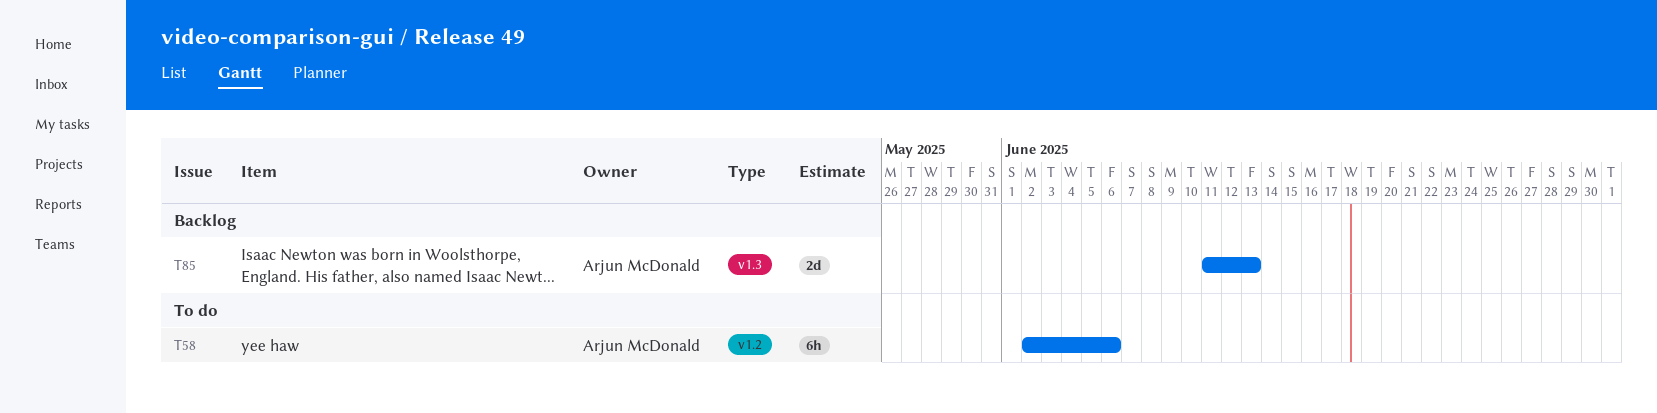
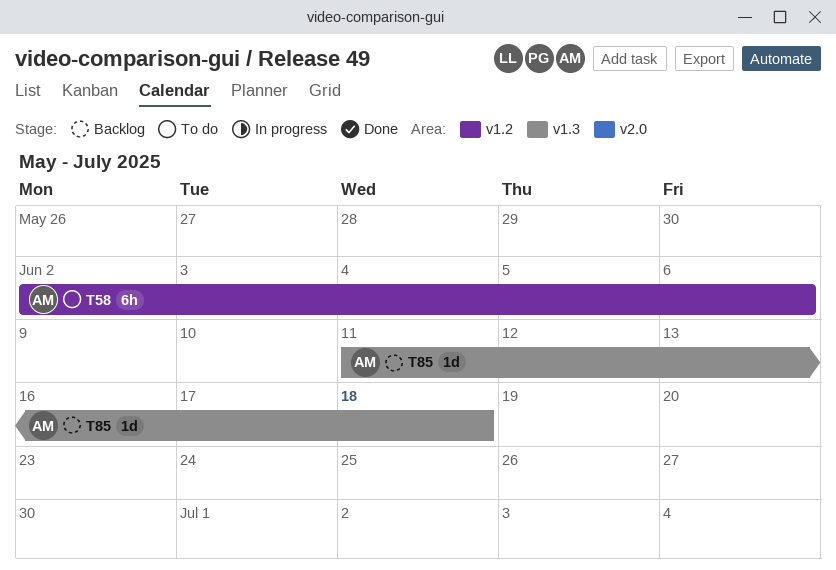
T85, estimate: 2d -> 1d
T85, due: Jun 13 -> Jun 18

